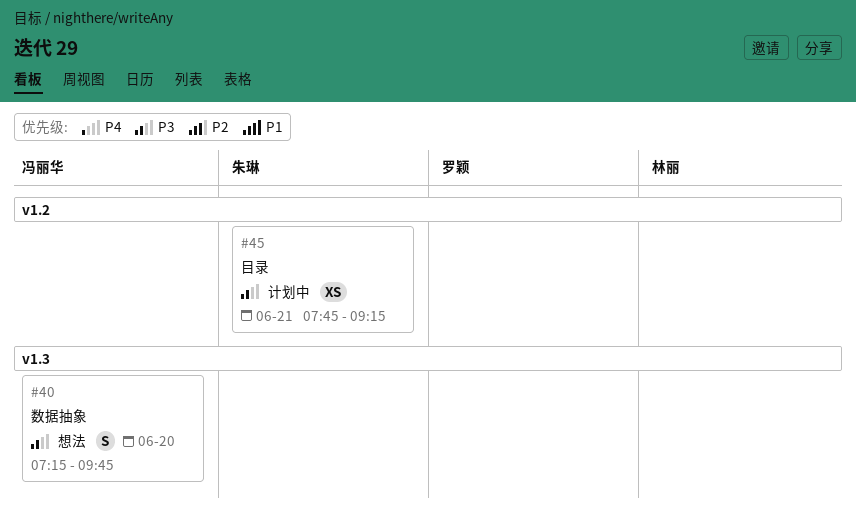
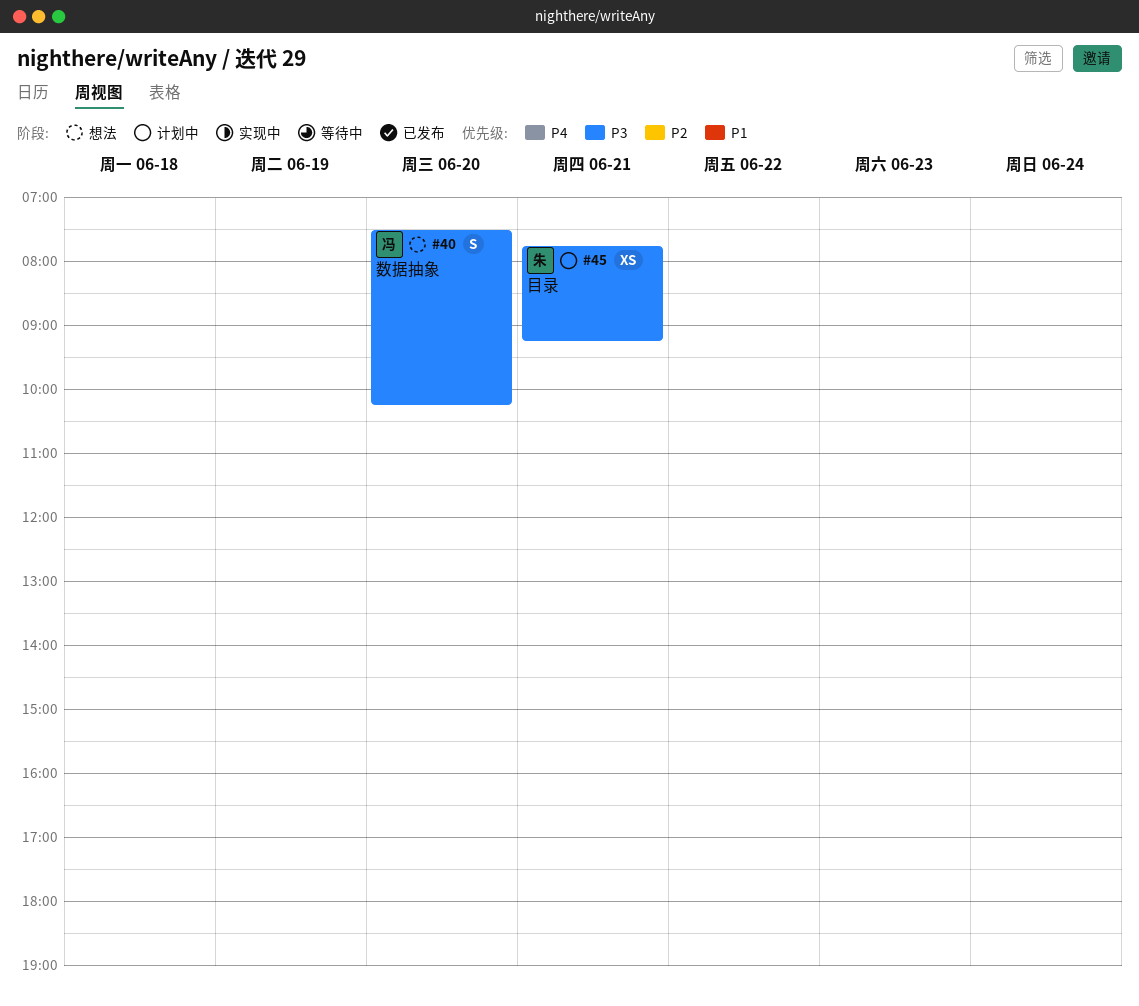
#40, begins: 07:15 -> 07:30
#40, ends: 09:45 -> 10:15

